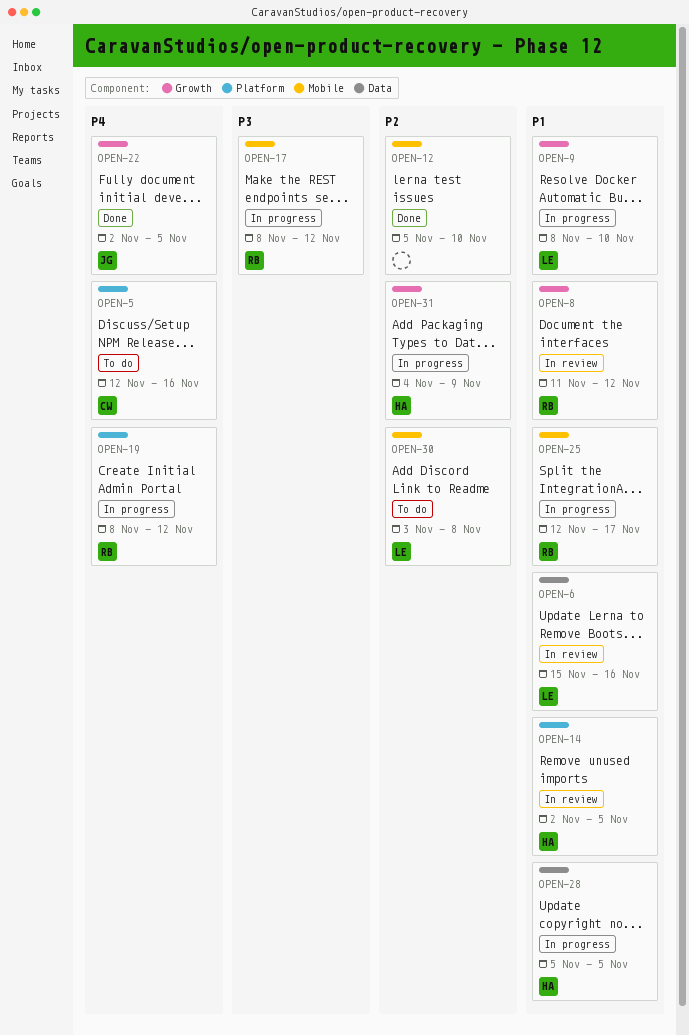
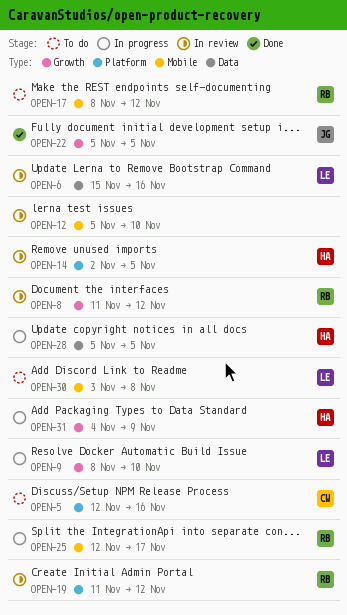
OPEN-12, status: Done -> In review
OPEN-17, status: In progress -> To do
OPEN-19, status: In progress -> In review
OPEN-19, start: Nov 8 -> Nov 11
OPEN-22, start: Nov 2 -> Nov 5

